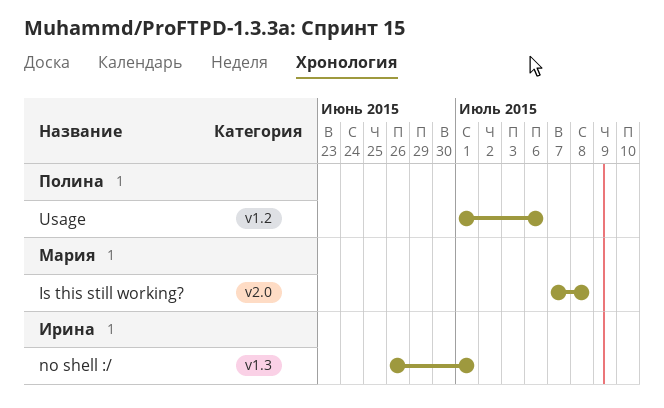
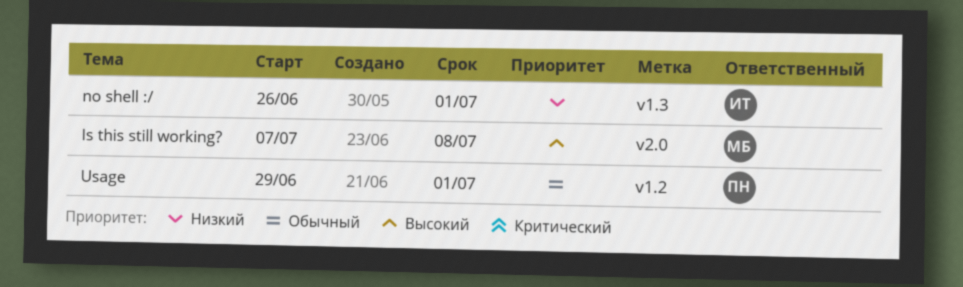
Usage, start: Jul 1 -> Jun 29
Usage, due: Jul 6 -> Jul 1

